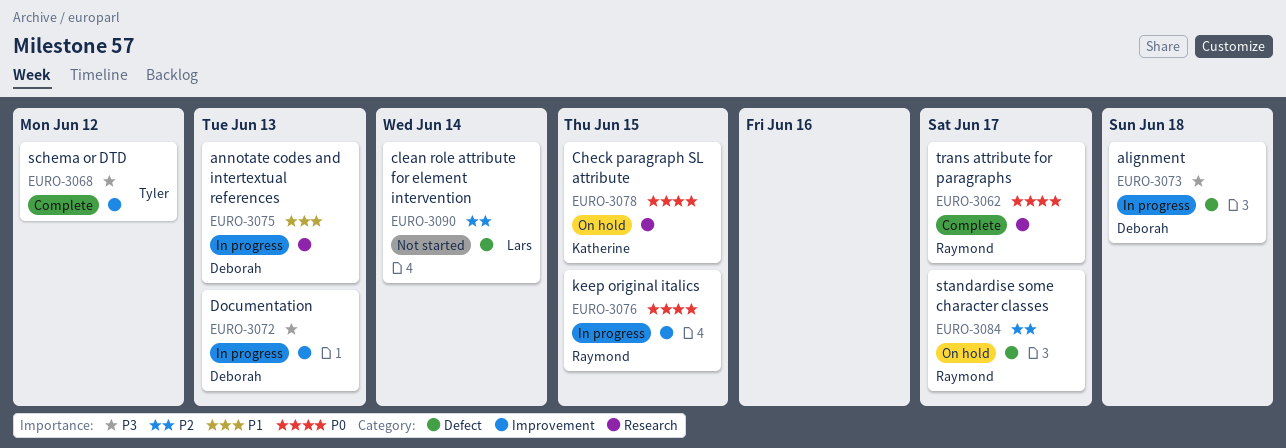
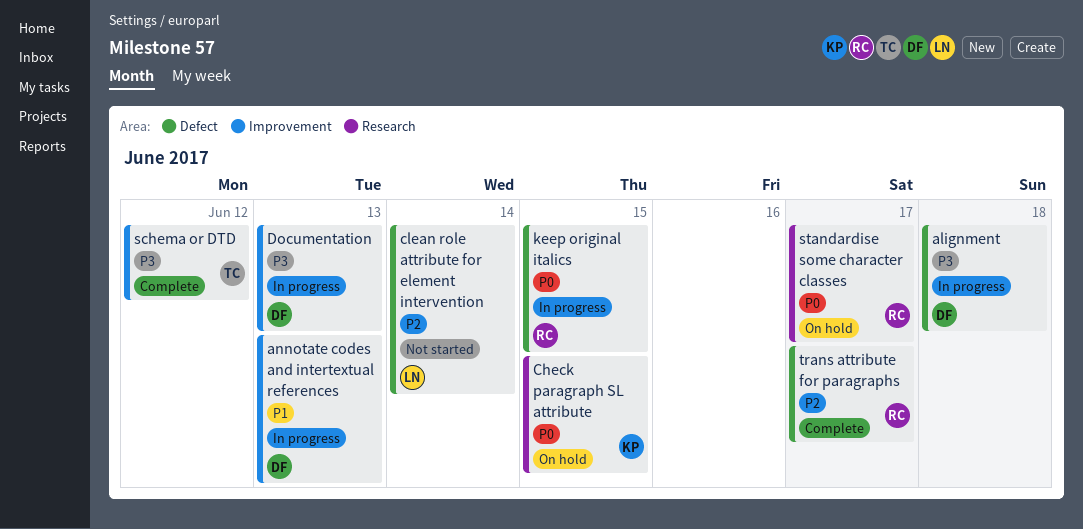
annotate codes and intertextual references, label: Research -> Improvement
keep original italics, label: Improvement -> Defect
standardise some character classes, priority: P2 -> P0
standardise some character classes, label: Defect -> Research
trans attribute for paragraphs, priority: P0 -> P2
trans attribute for paragraphs, label: Research -> Defect

